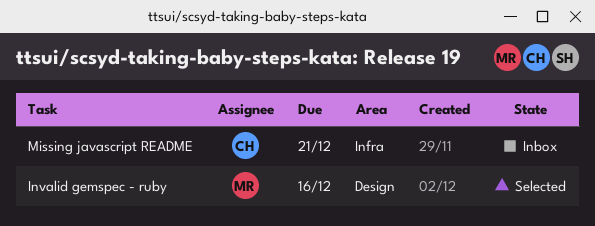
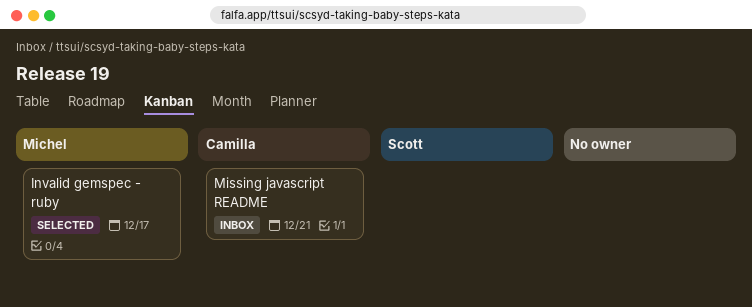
Invalid gemspec - ruby, due: Dec 16 -> Dec 17

